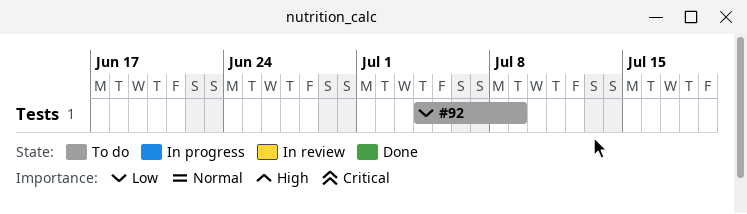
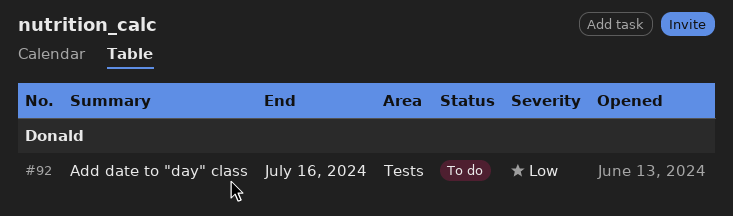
#92, due: Jul 9 -> Jul 16

